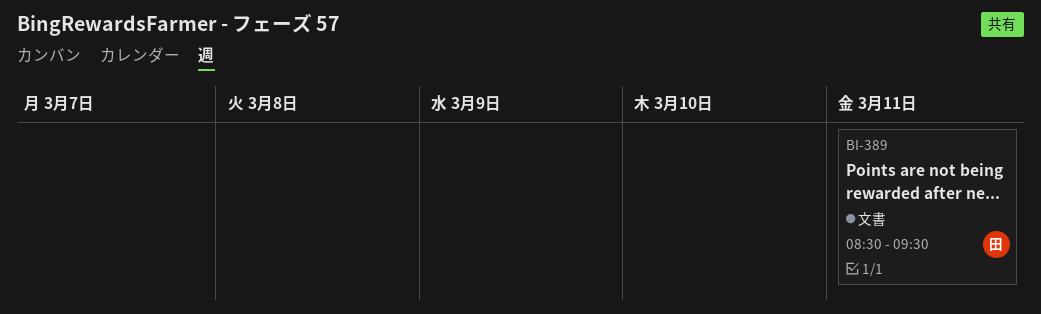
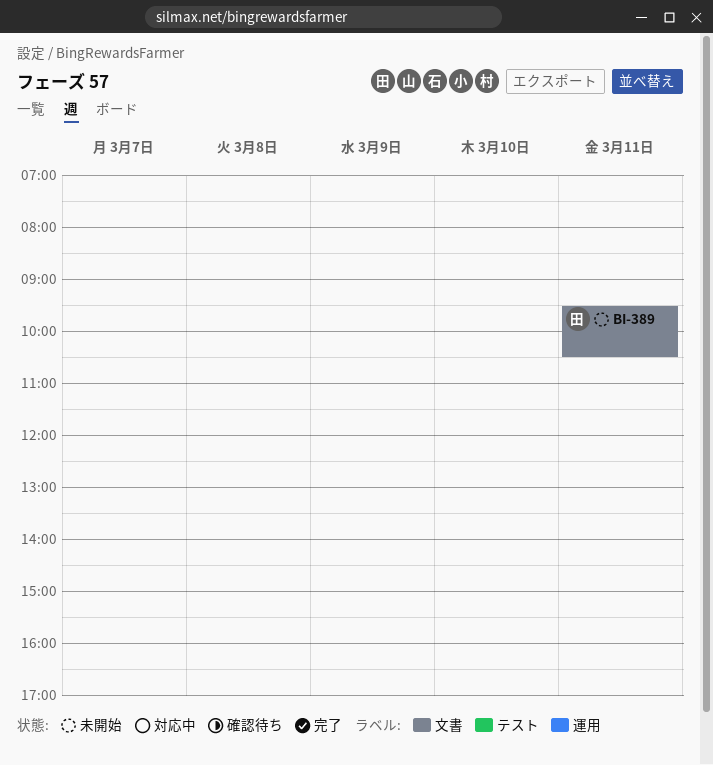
BI-389, begins: 08:30 -> 09:30
BI-389, ends: 09:30 -> 10:30

